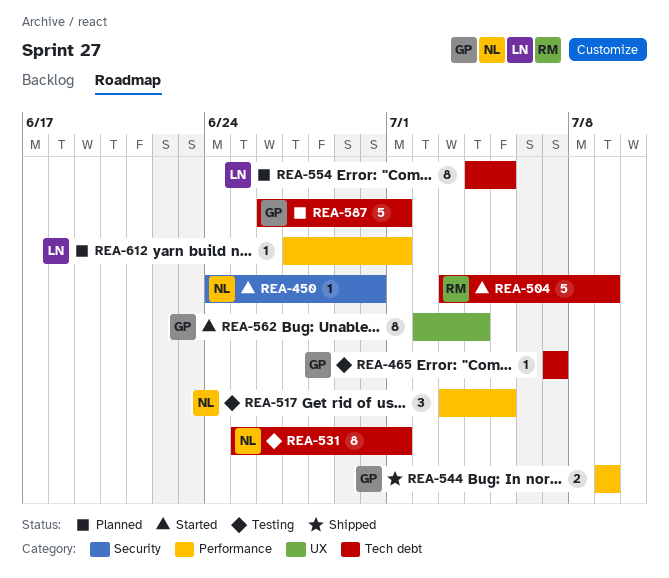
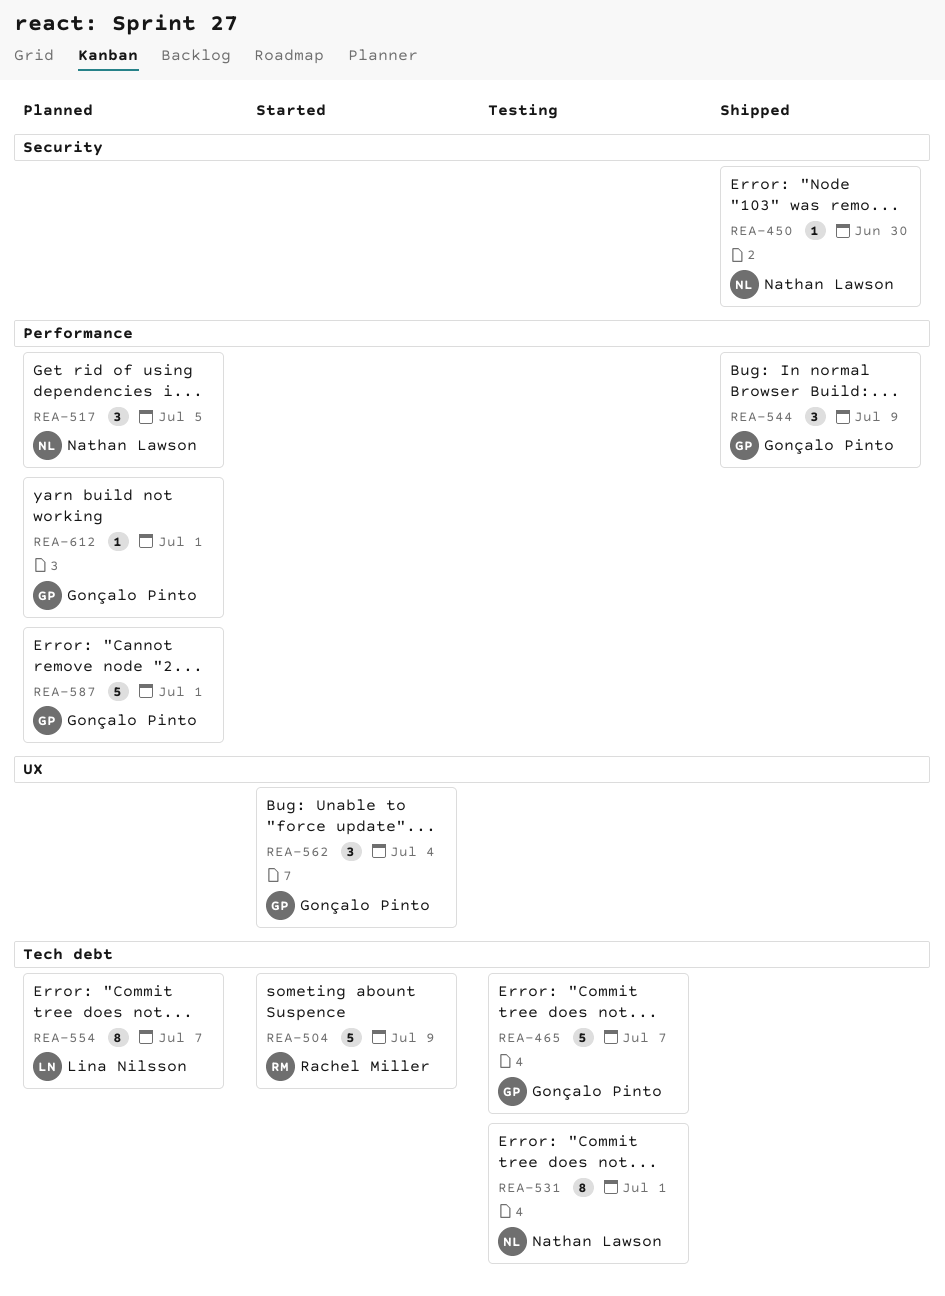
REA-450, status: Started -> Shipped
REA-465, estimate: 1 -> 5
REA-517, status: Testing -> Planned
REA-544, estimate: 2 -> 3
REA-554, due: Jul 5 -> Jul 7
REA-562, estimate: 8 -> 3
REA-587, label: Tech debt -> Performance
REA-612, owner: Lina Nilsson -> Gonçalo Pinto

